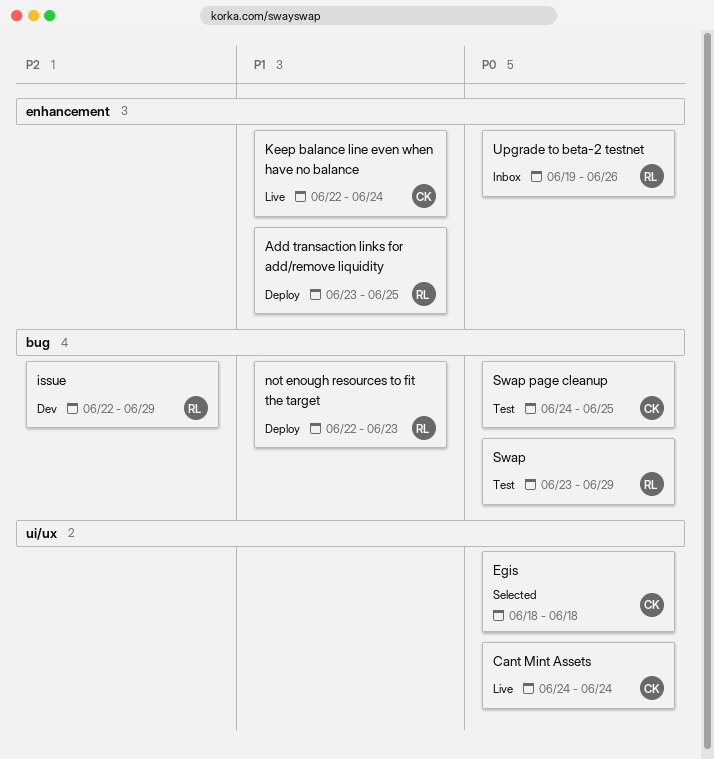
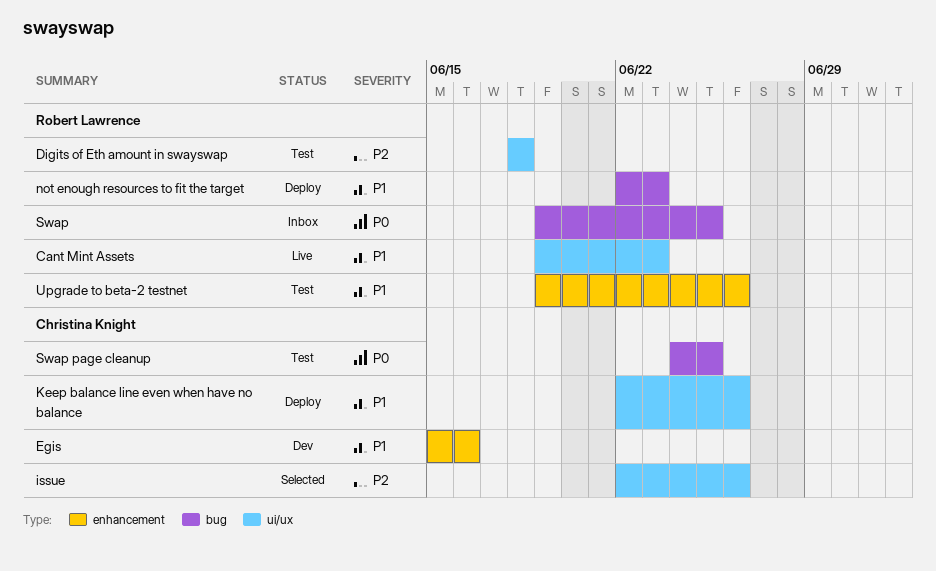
Add transaction links for add/remove liquidity: present -> none
Cant Mint Assets, owner: Christina Knight -> Robert Lawrence
Cant Mint Assets, priority: P0 -> P1
Cant Mint Assets, start: Jun 24 -> Jun 19
Cant Mint Assets, due: Jun 24 -> Jun 23
Digits of Eth amount in swayswap: none -> present
Egis, status: Selected -> Dev
Egis, priority: P0 -> P1
Egis, label: ui/ux -> enhancement
Egis, start: Jun 18 -> Jun 15
Egis, due: Jun 18 -> Jun 16
issue, status: Dev -> Selected
issue, owner: Robert Lawrence -> Christina Knight
issue, label: bug -> ui/ux
issue, due: Jun 29 -> Jun 26
Keep balance line even when have no balance, status: Live -> Deploy
Keep balance line even when have no balance, label: enhancement -> ui/ux
Keep balance line even when have no balance, due: Jun 24 -> Jun 26
Swap, status: Test -> Inbox
Swap, start: Jun 23 -> Jun 19
Swap, due: Jun 29 -> Jun 25
Upgrade to beta-2 testnet, status: Inbox -> Test
Upgrade to beta-2 testnet, priority: P0 -> P1

